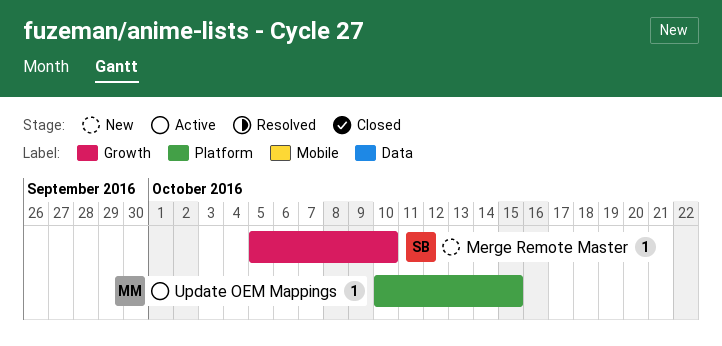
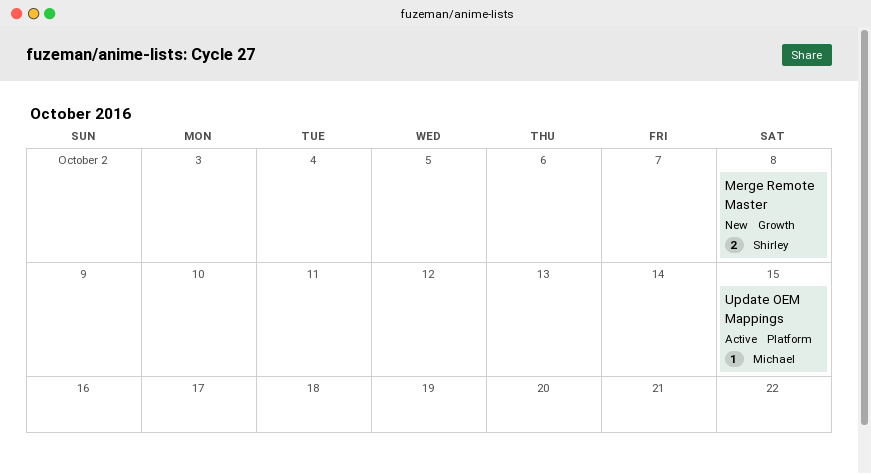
Merge Remote Master, estimate: 1 -> 2
Merge Remote Master, due: Oct 10 -> Oct 8

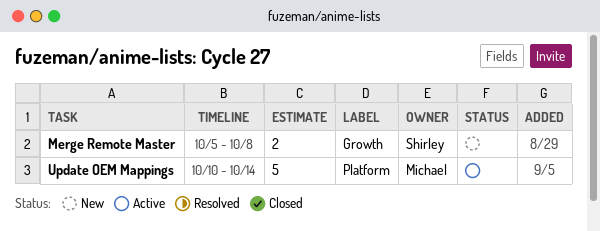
Update OEM Mappings, estimate: 1 -> 5
Update OEM Mappings, due: Oct 15 -> Oct 14

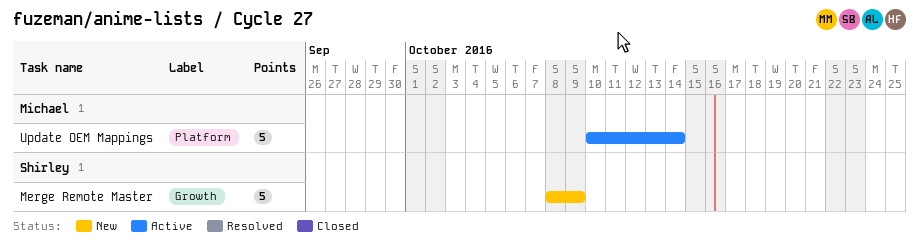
Merge Remote Master, estimate: 2 -> 5
Merge Remote Master, start: Oct 5 -> Oct 8
Merge Remote Master, due: Oct 8 -> Oct 9

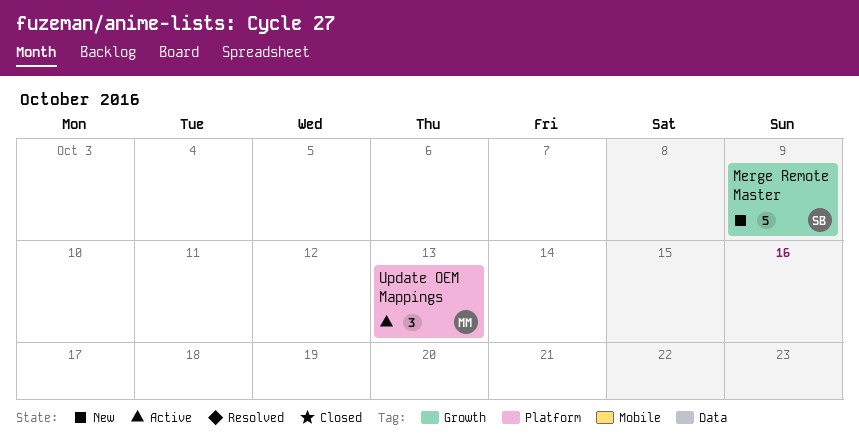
Update OEM Mappings, estimate: 5 -> 3
Update OEM Mappings, due: Oct 14 -> Oct 13

